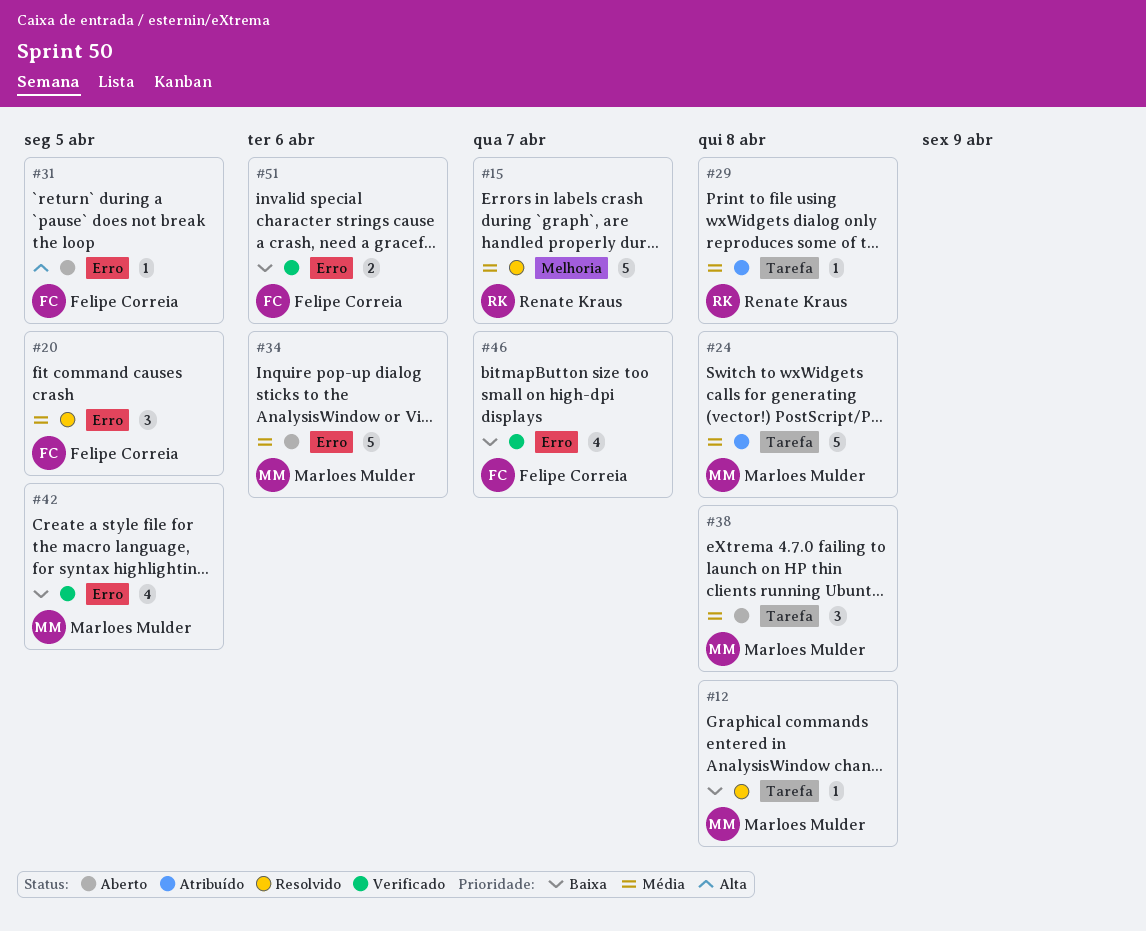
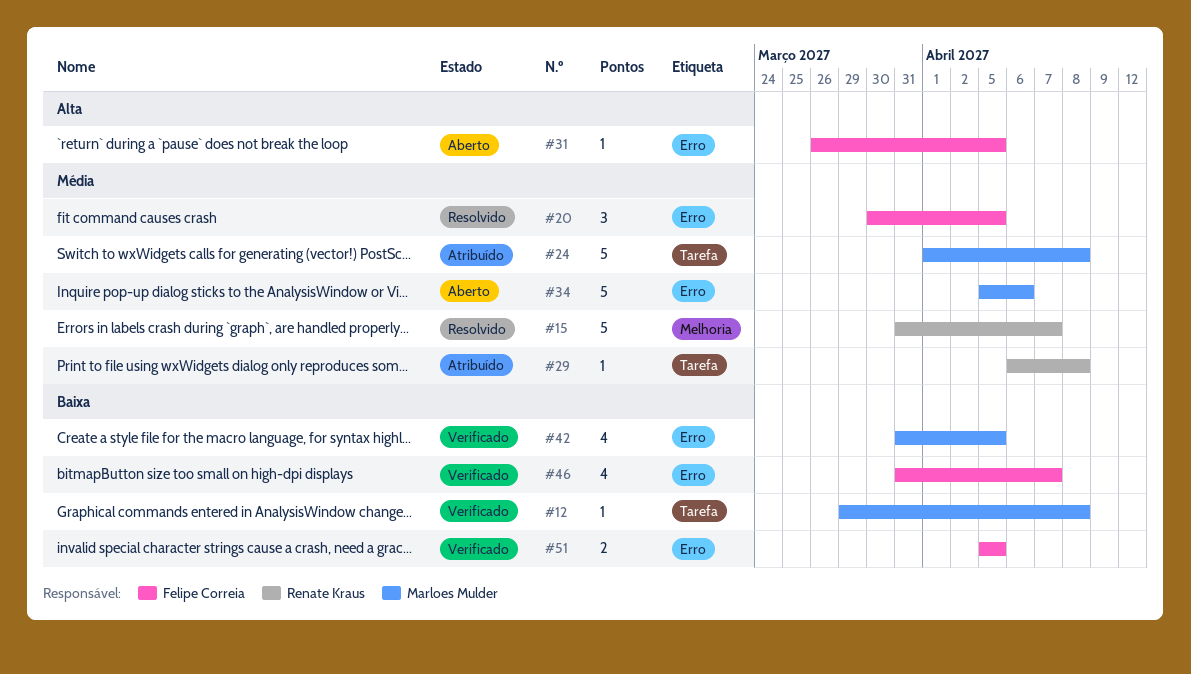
#12, status: Resolvido -> Verificado
#38: present -> none
#51, due: Apr 6 -> Apr 5

